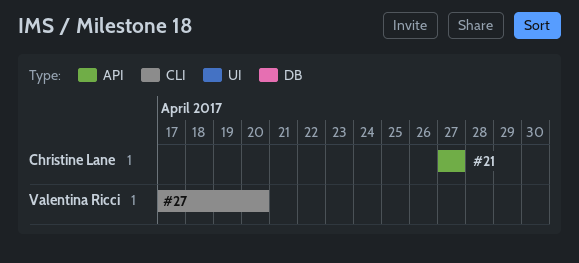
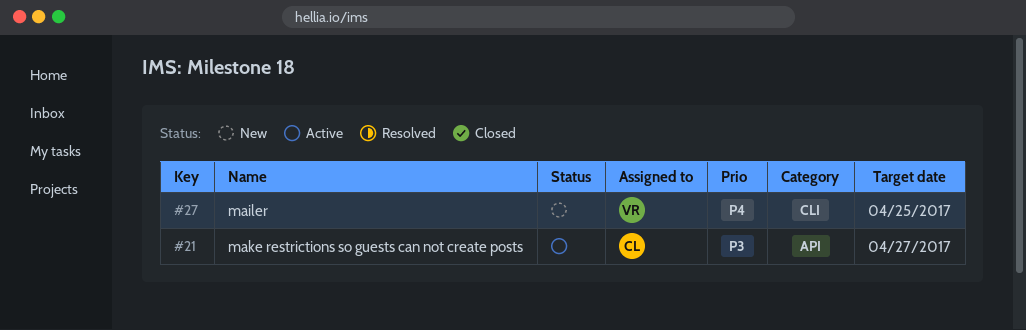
#27, due: Apr 20 -> Apr 25

